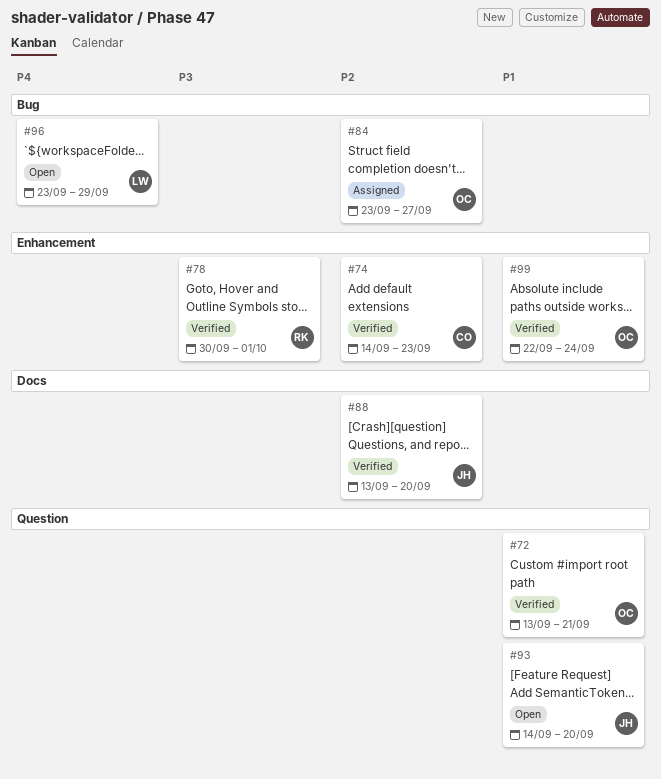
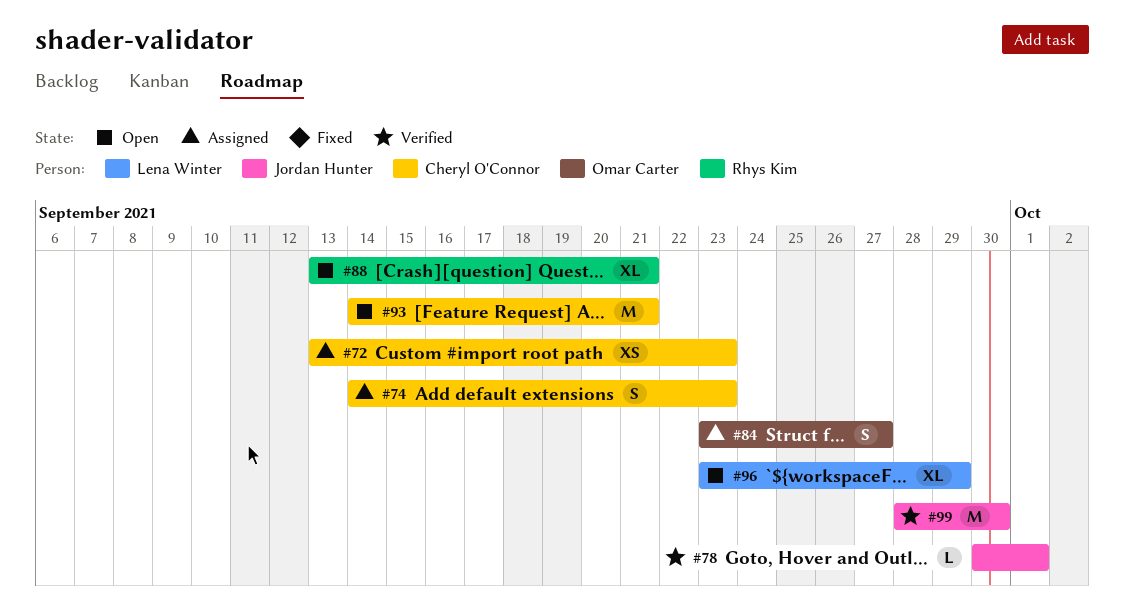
#72, status: Verified -> Assigned
#72, owner: Omar Carter -> Cheryl O'Connor
#72, due: Sep 21 -> Sep 23
#74, status: Verified -> Assigned
#78, owner: Rhys Kim -> Jordan Hunter
#88, status: Verified -> Open
#88, owner: Jordan Hunter -> Rhys Kim
#88, due: Sep 20 -> Sep 21
#93, owner: Jordan Hunter -> Cheryl O'Connor
#93, due: Sep 20 -> Sep 21
#99, owner: Omar Carter -> Jordan Hunter
#99, start: Sep 22 -> Sep 28
#99, due: Sep 24 -> Sep 30

